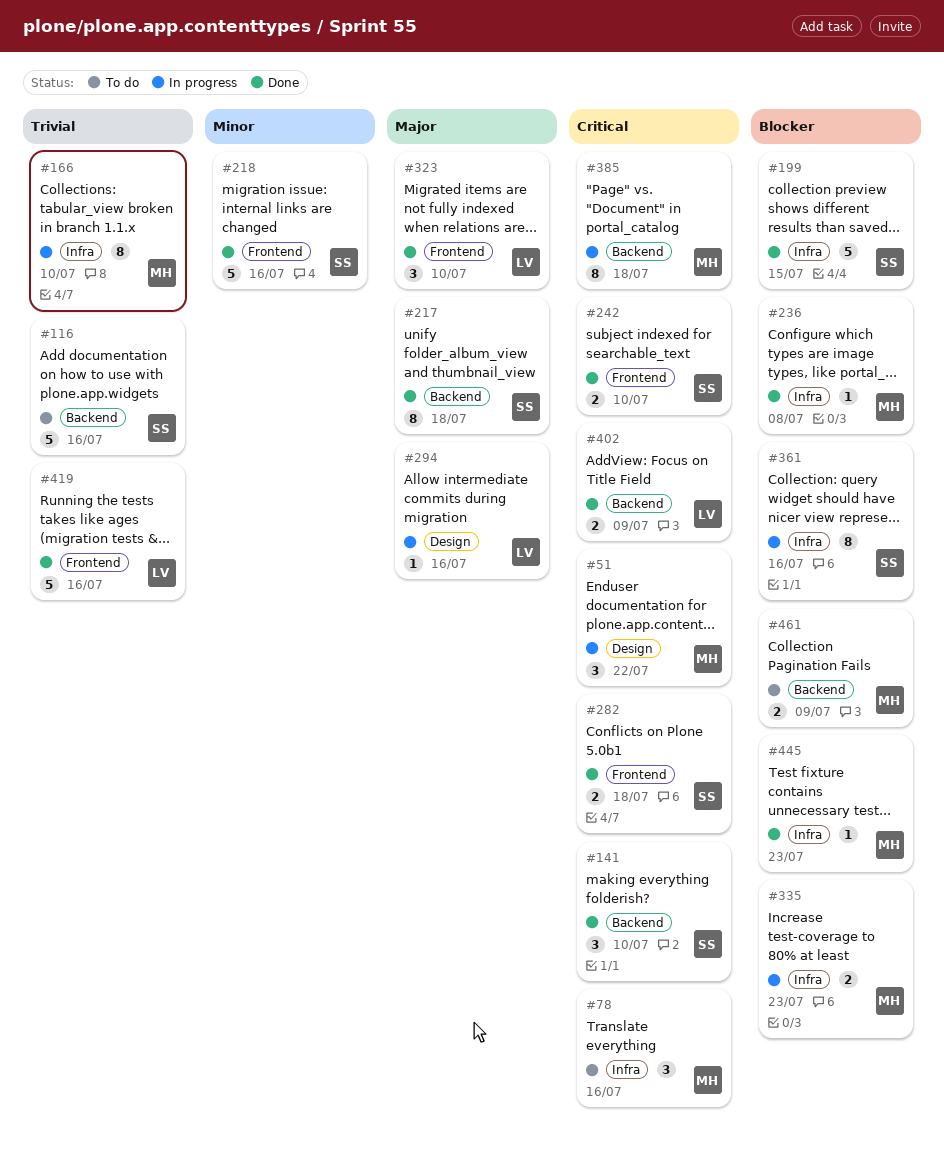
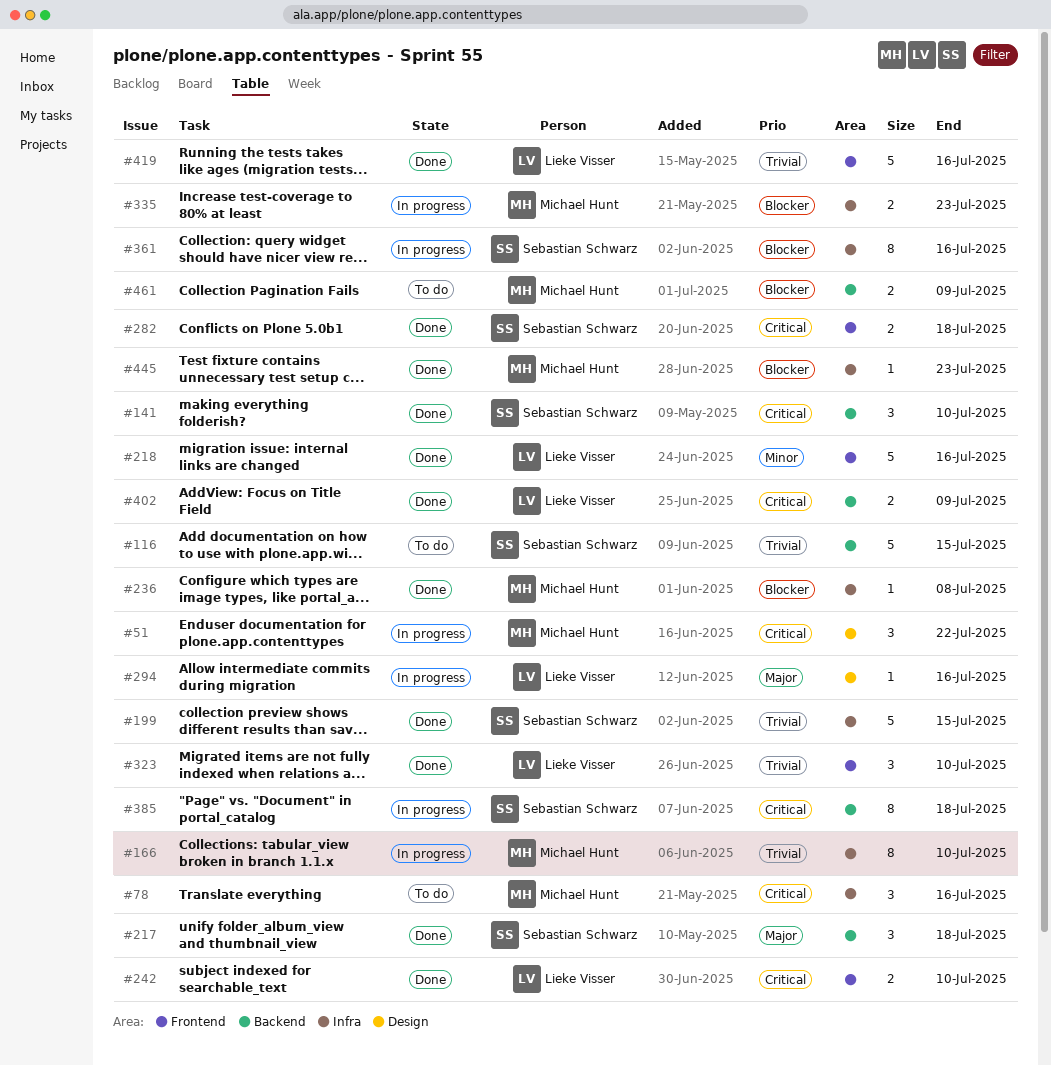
#116, due: Jul 16 -> Jul 15
#199, priority: Blocker -> Trivial
#217, estimate: 8 -> 3
#218, owner: Sebastian Schwarz -> Lieke Visser
#242, owner: Sebastian Schwarz -> Lieke Visser
#323, priority: Major -> Trivial
#385, owner: Michael Hunt -> Sebastian Schwarz

